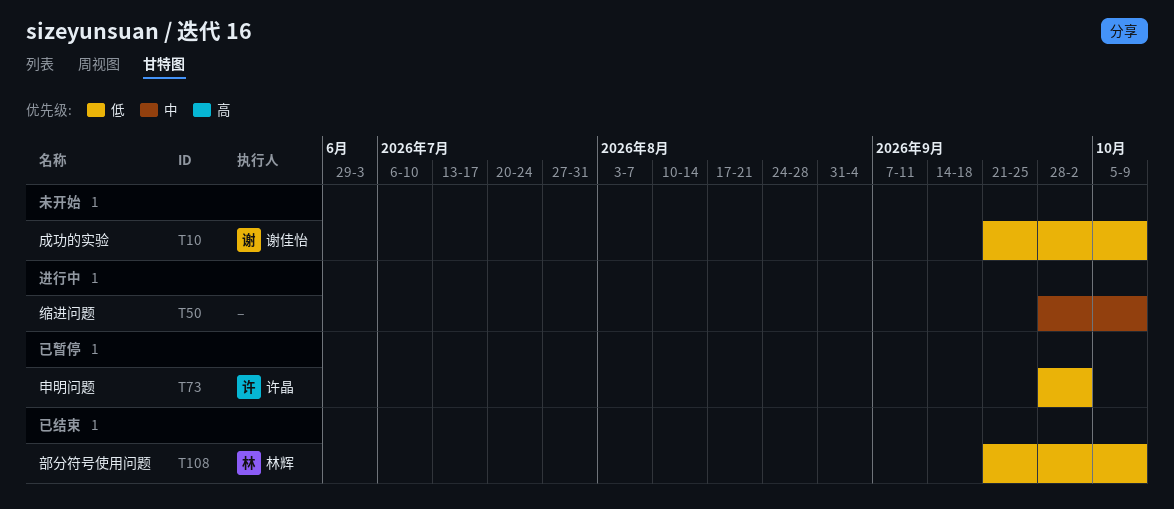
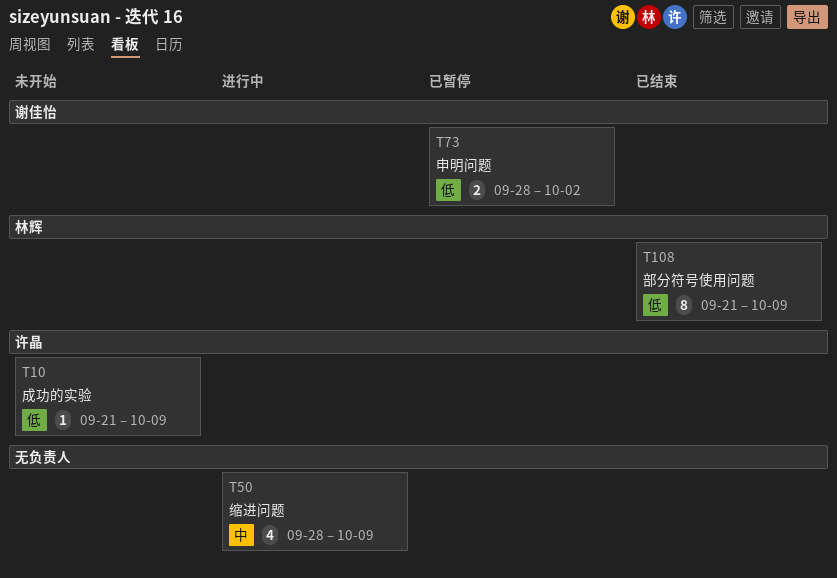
T10, owner: 谢佳怡 -> 许晶
T73, owner: 许晶 -> 谢佳怡

